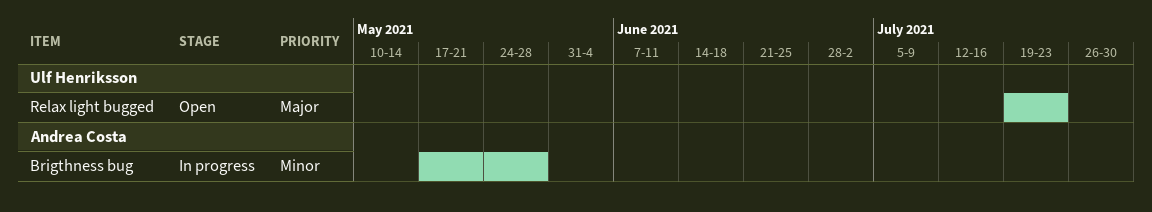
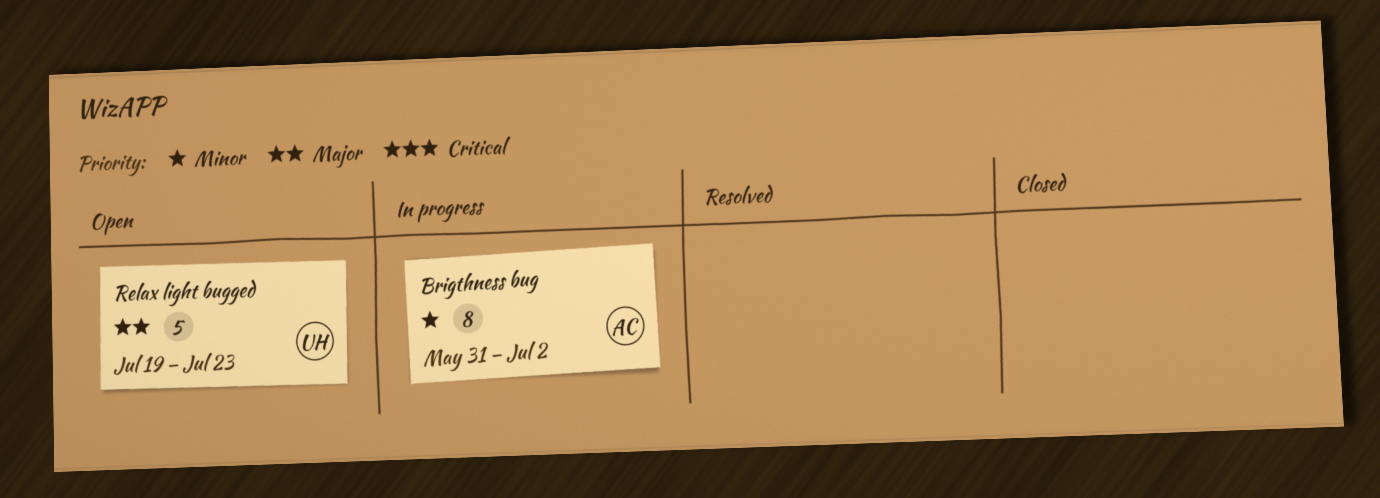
Brigthness bug, start: May 17 -> May 31
Brigthness bug, due: May 28 -> Jul 2

